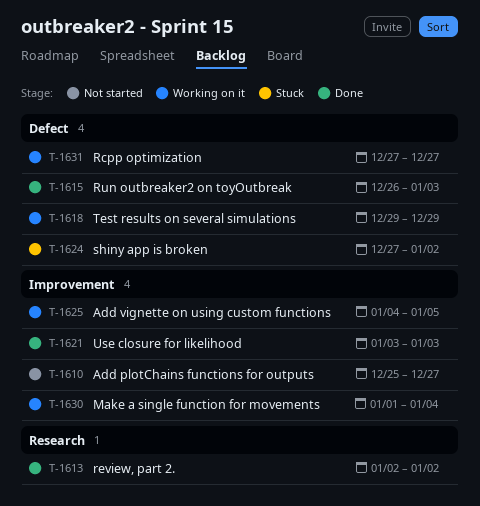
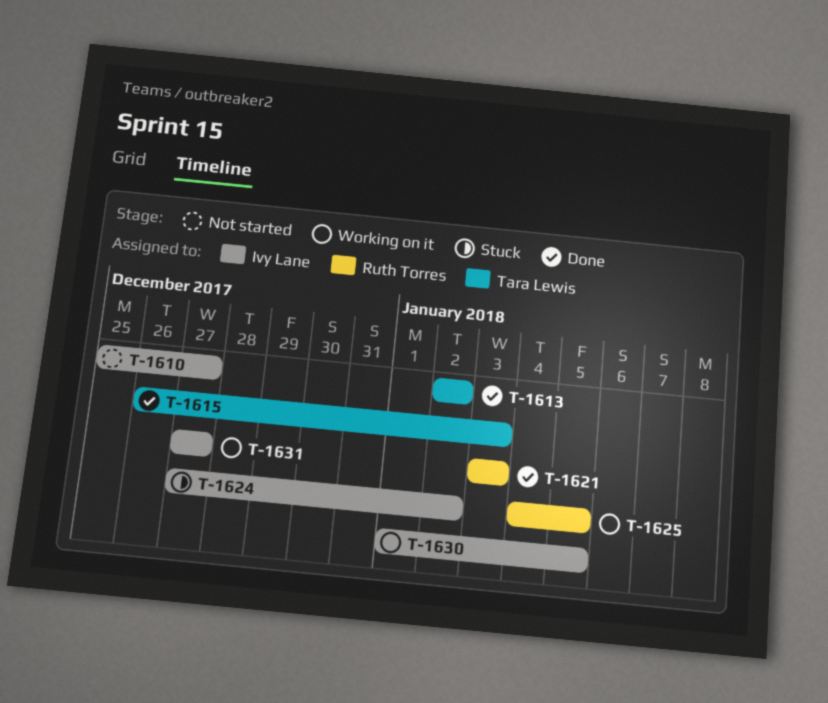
T-1618: present -> none
T-1630, due: Jan 4 -> Jan 5

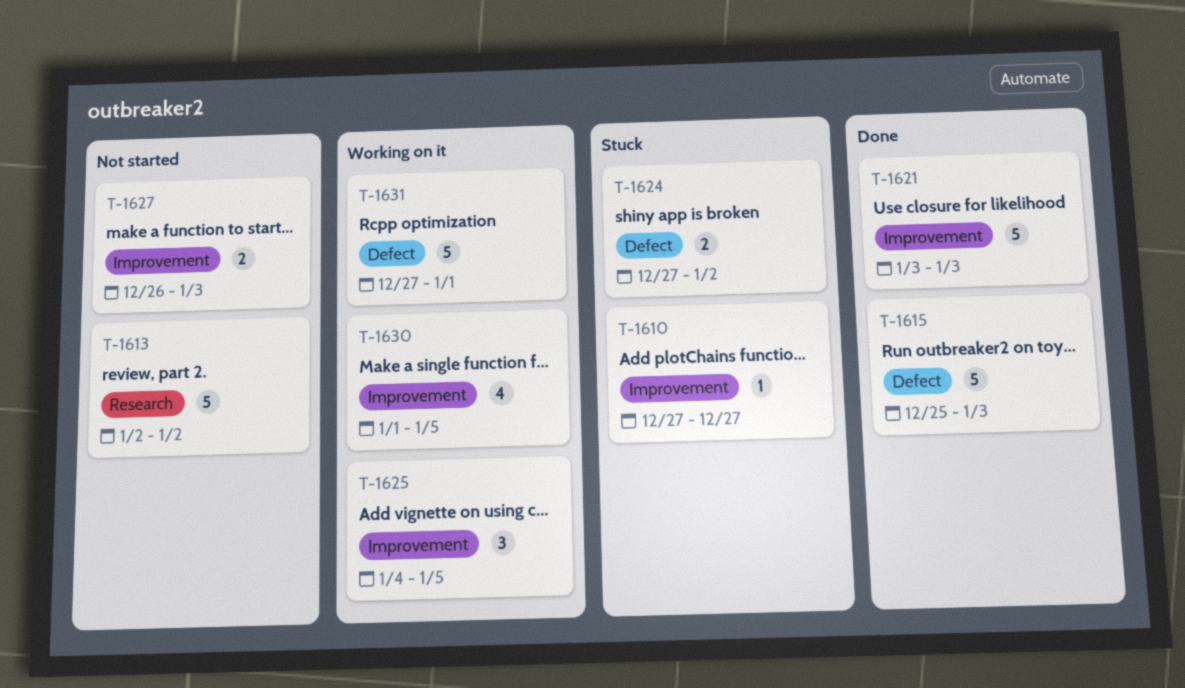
T-1610, status: Not started -> Stuck
T-1610, start: Dec 25 -> Dec 27
T-1613, status: Done -> Not started
T-1615, start: Dec 26 -> Dec 25
T-1627: none -> present
T-1631, due: Dec 27 -> Jan 1

